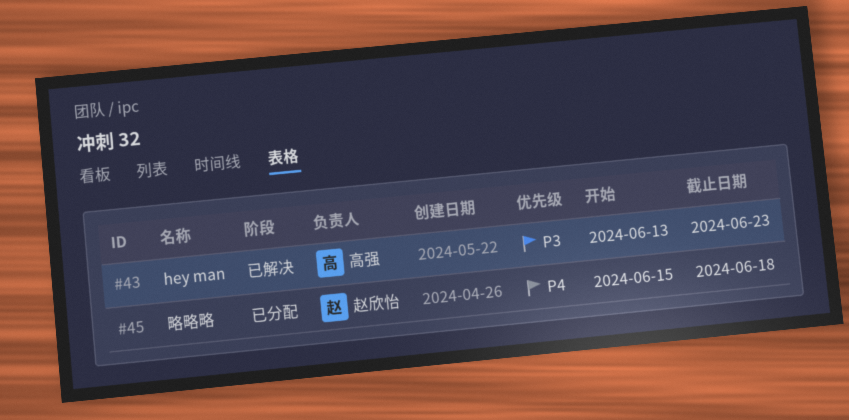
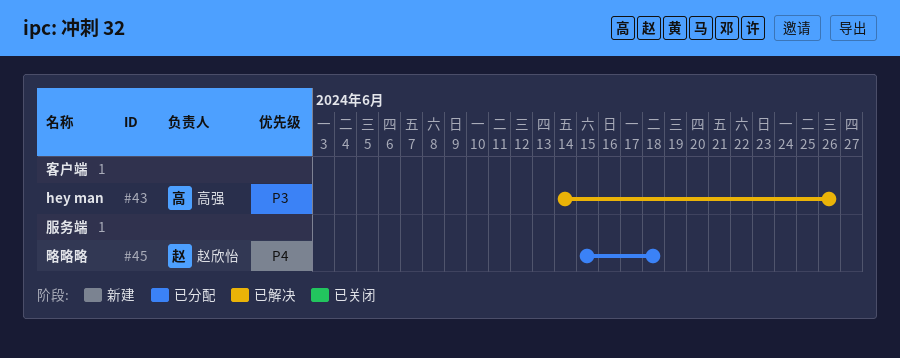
#43, start: Jun 13 -> Jun 14
#43, due: Jun 23 -> Jun 26

